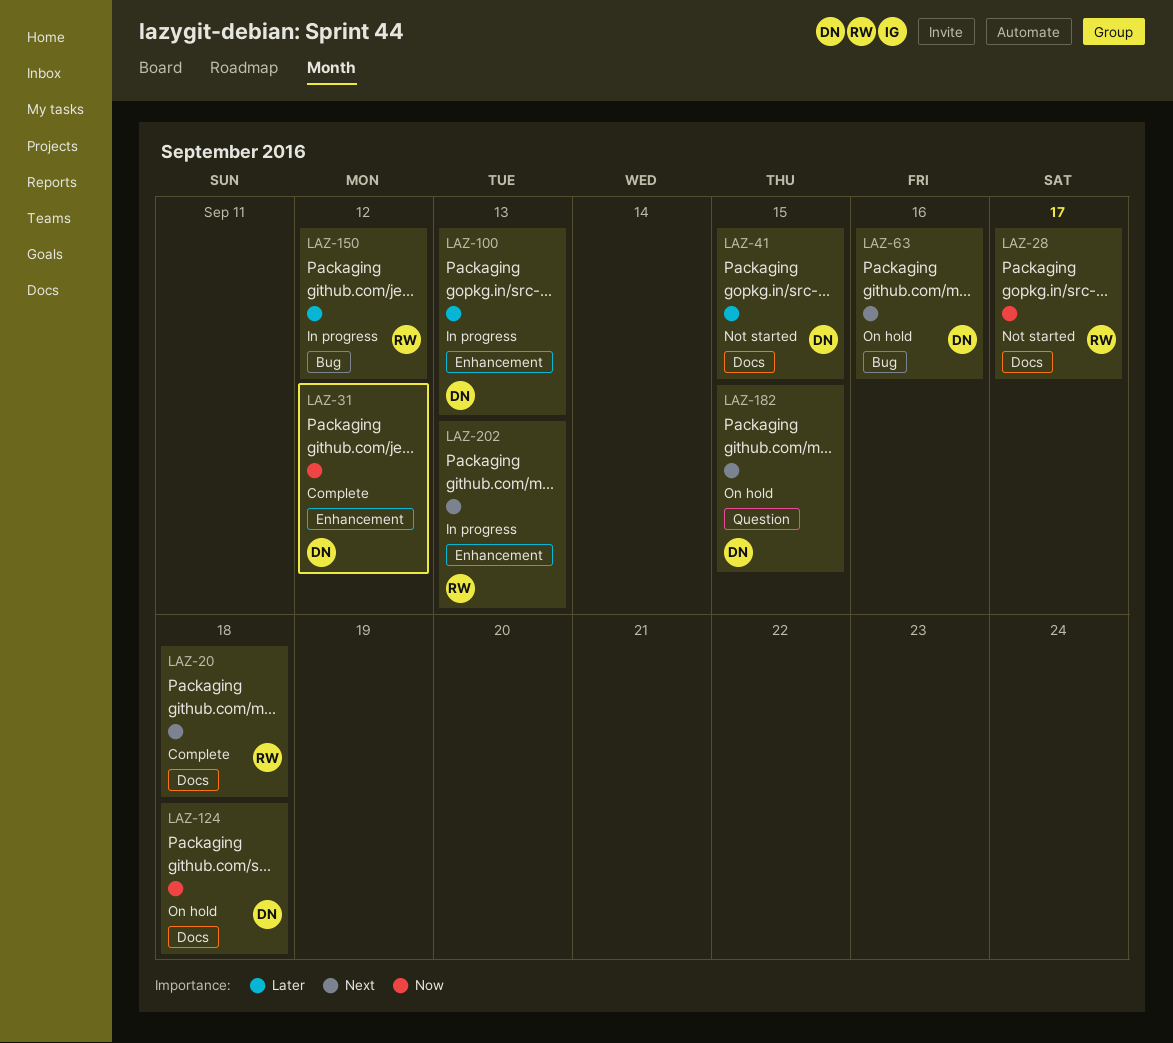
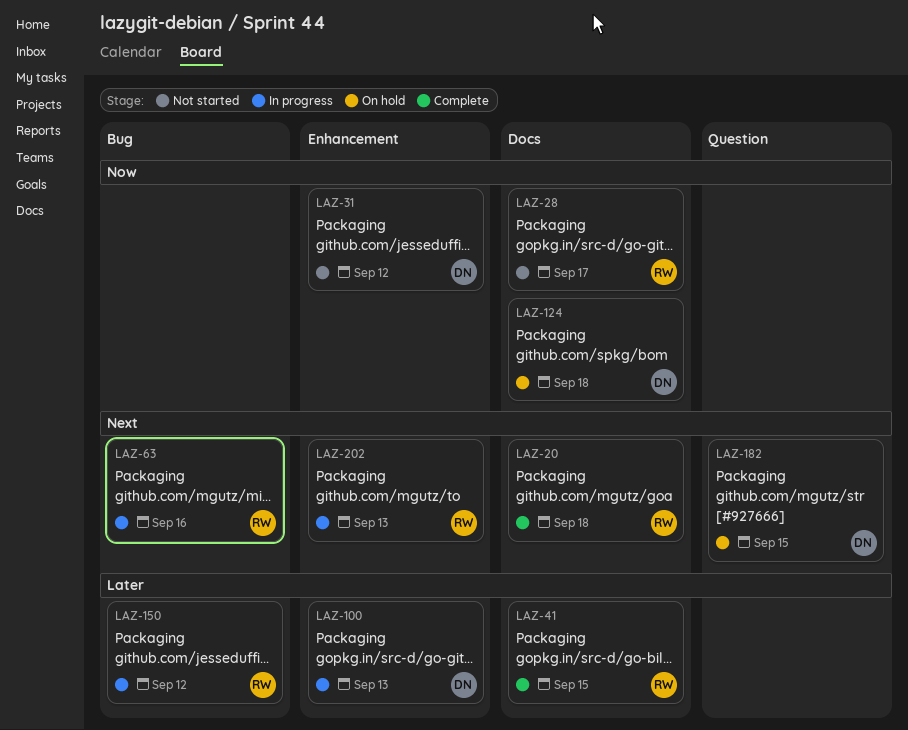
LAZ-31, status: Complete -> Not started
LAZ-41, status: Not started -> Complete
LAZ-41, owner: DN -> RW
LAZ-63, status: On hold -> In progress
LAZ-63, owner: DN -> RW

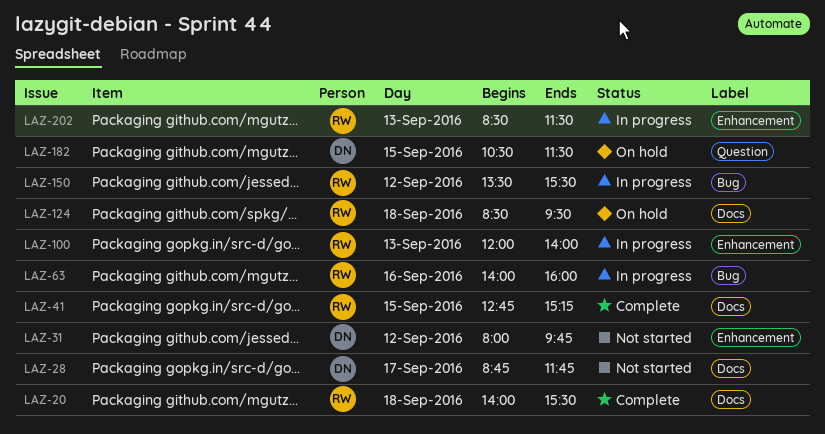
LAZ-28, owner: RW -> DN
LAZ-100, owner: DN -> RW
LAZ-124, owner: DN -> RW

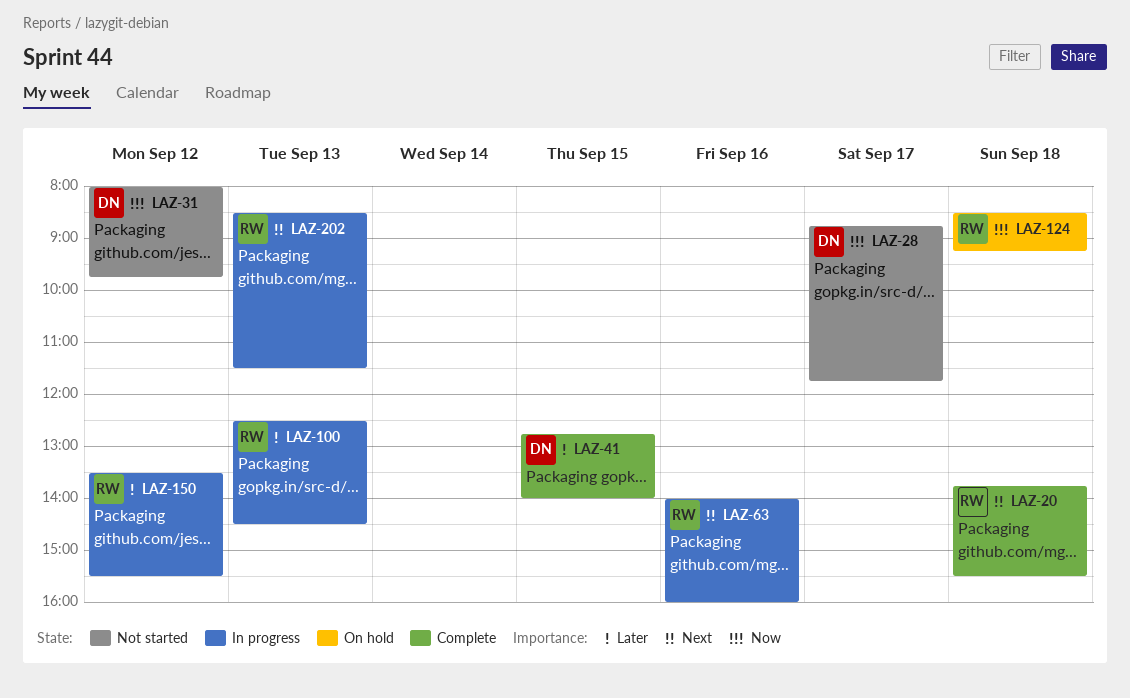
LAZ-20, begins: 14:00 -> 13:45
LAZ-41, owner: RW -> DN
LAZ-41, ends: 15:15 -> 14:00
LAZ-100, begins: 12:00 -> 12:30
LAZ-100, ends: 14:00 -> 14:30
LAZ-124, ends: 09:30 -> 09:15
LAZ-182: present -> none

